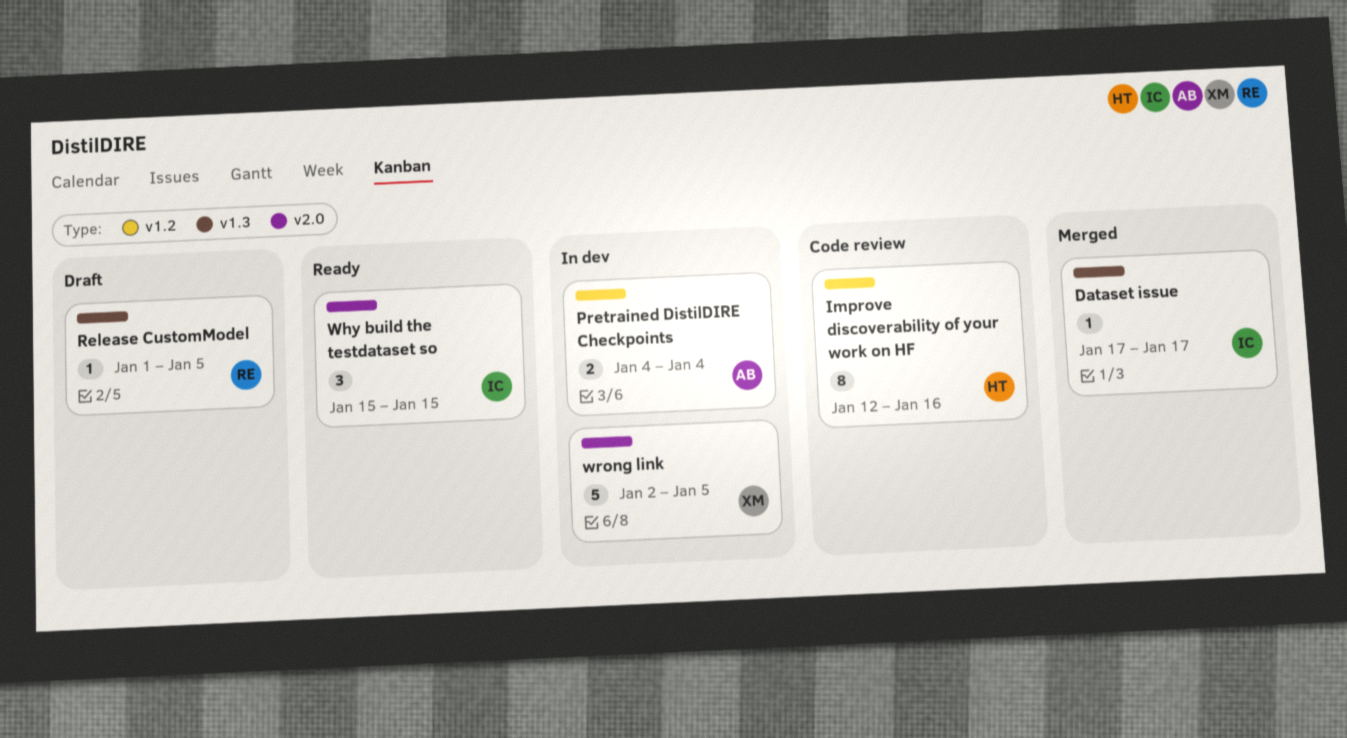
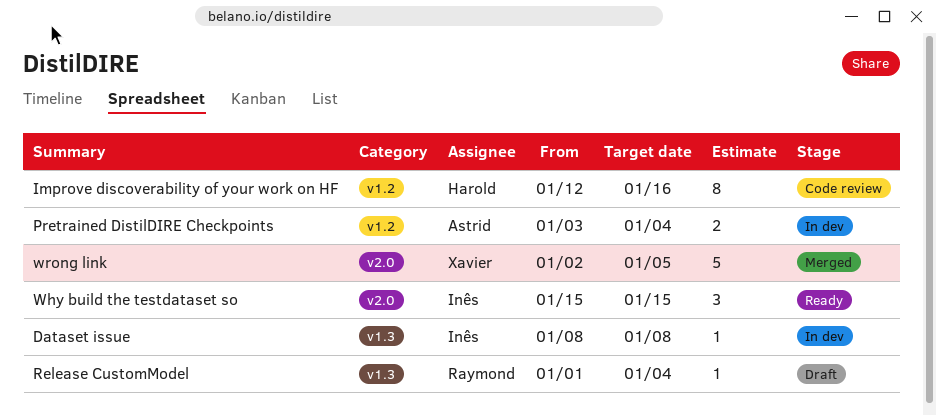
Dataset issue, status: Merged -> In dev
Dataset issue, start: Jan 17 -> Jan 8
Dataset issue, due: Jan 17 -> Jan 8
Pretrained DistilDIRE Checkpoints, start: Jan 4 -> Jan 3
Release CustomModel, due: Jan 5 -> Jan 4
wrong link, status: In dev -> Merged

